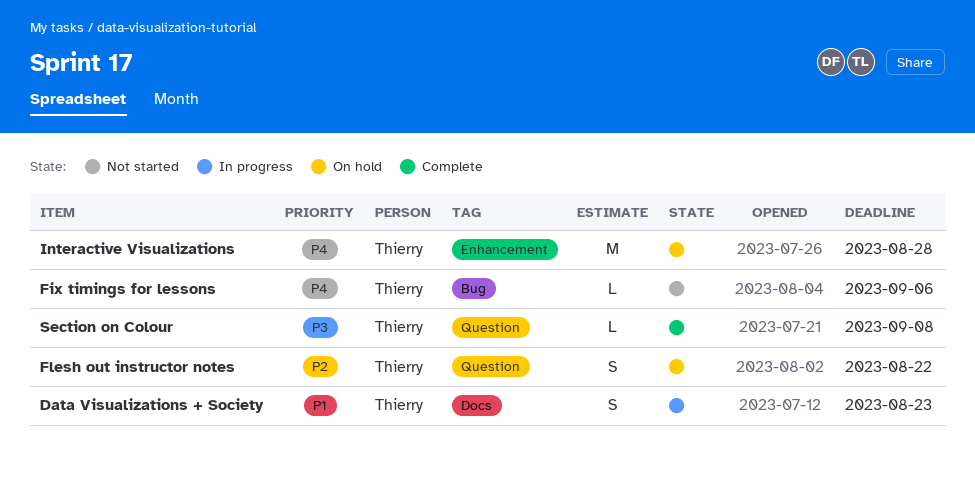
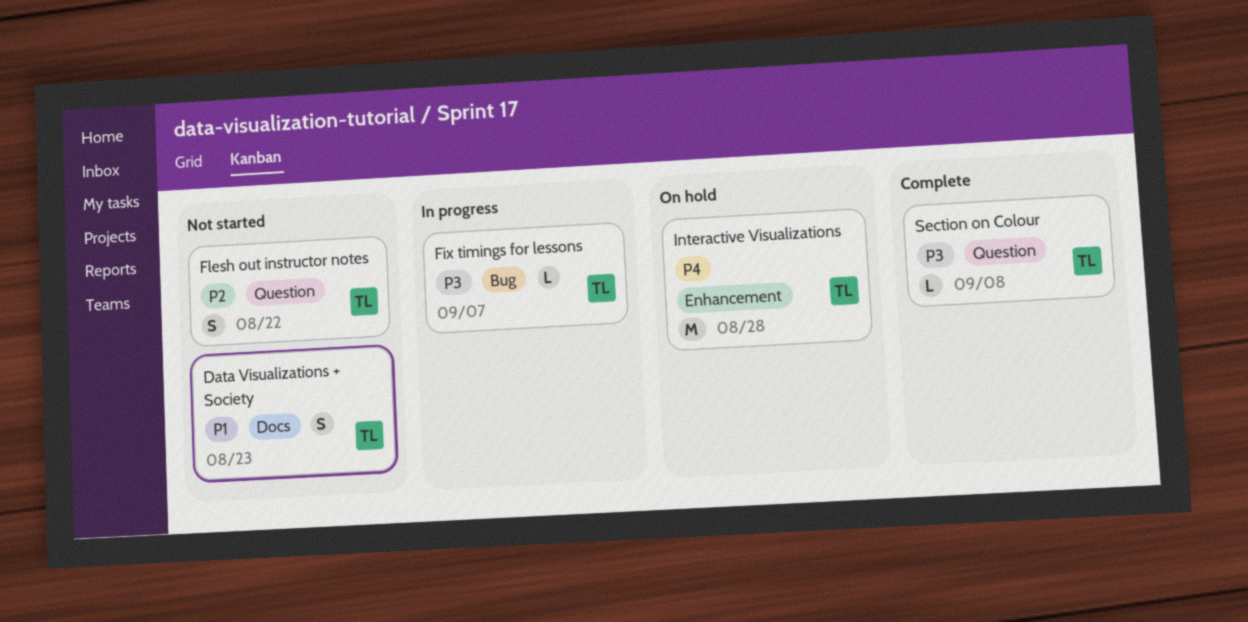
Data Visualizations + Society, status: In progress -> Not started
Fix timings for lessons, status: Not started -> In progress
Fix timings for lessons, priority: P4 -> P3
Fix timings for lessons, due: Sep 6 -> Sep 7
Flesh out instructor notes, status: On hold -> Not started

